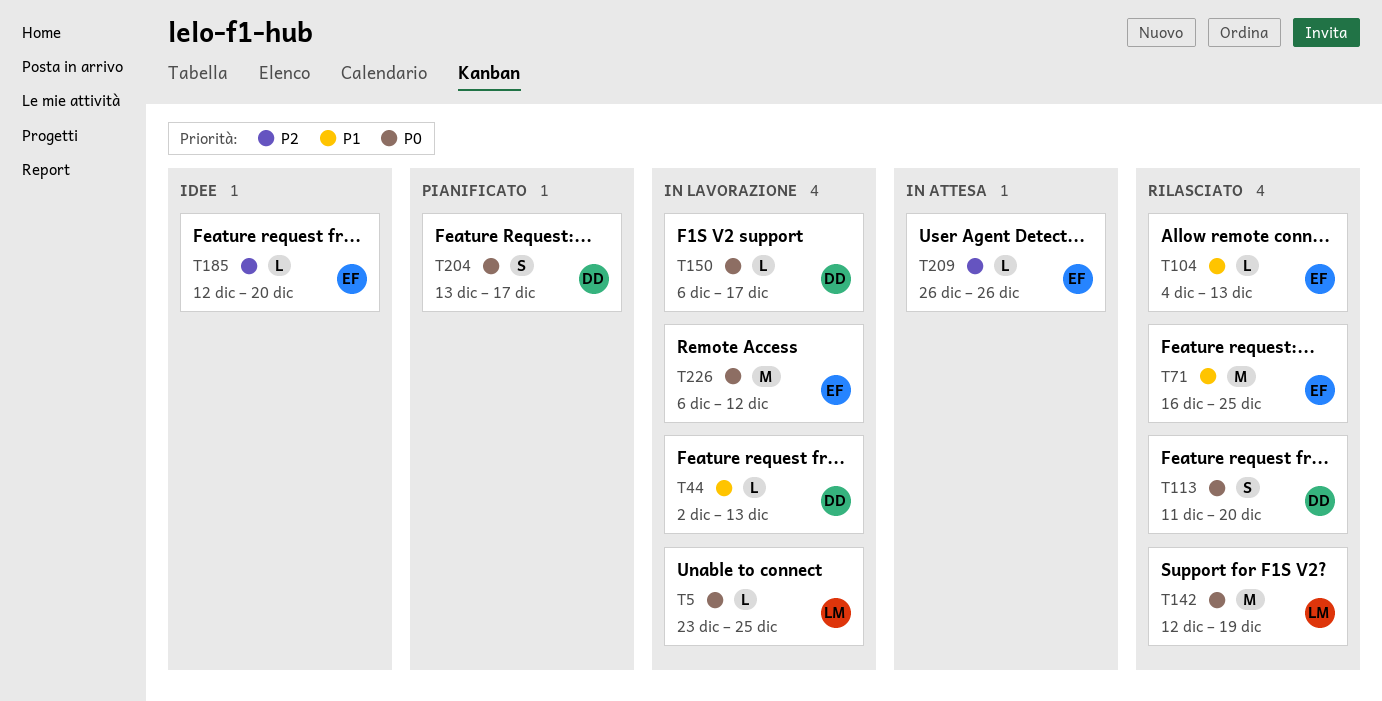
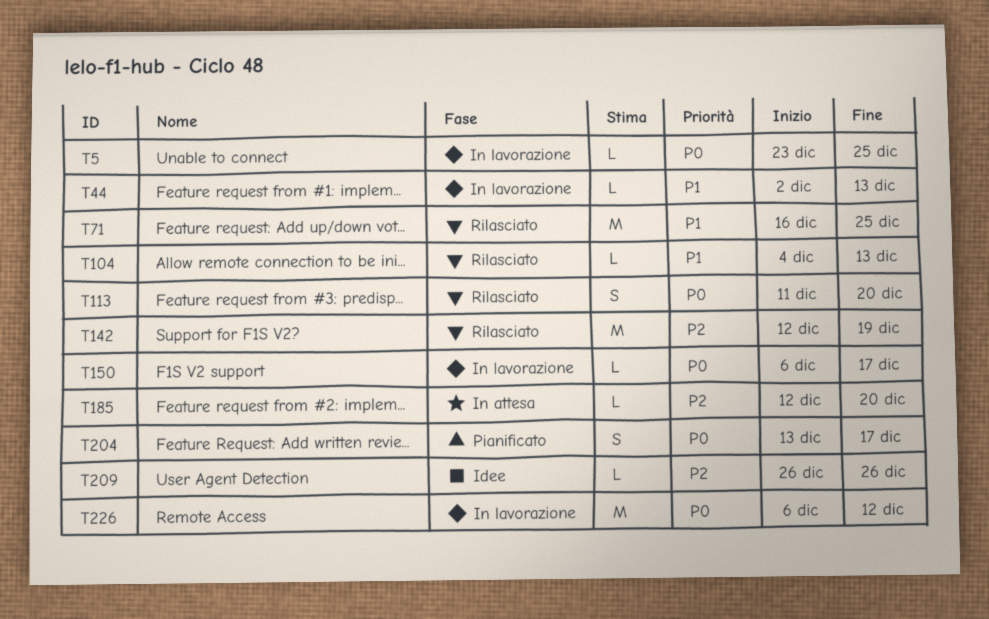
T142, priority: P0 -> P2
T185, status: Idee -> In attesa
T209, status: In attesa -> Idee

